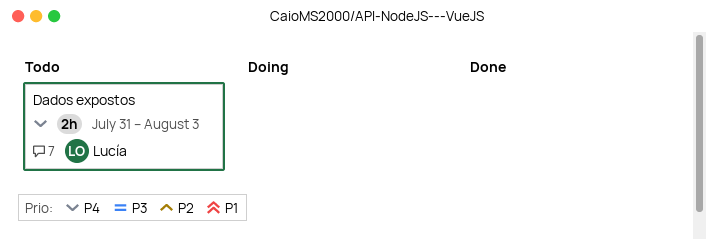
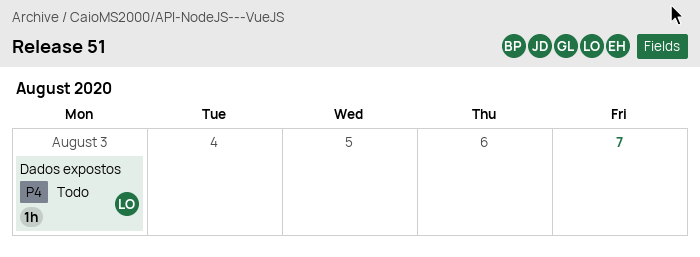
Dados expostos, estimate: 2h -> 1h

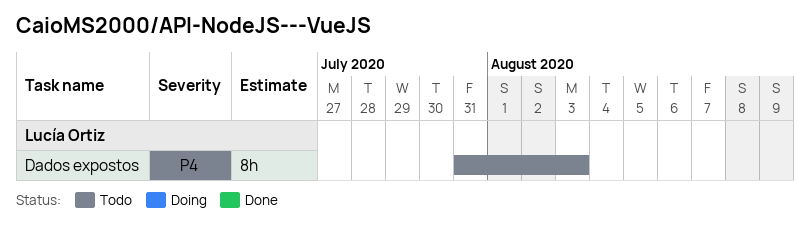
Dados expostos, estimate: 1h -> 8h

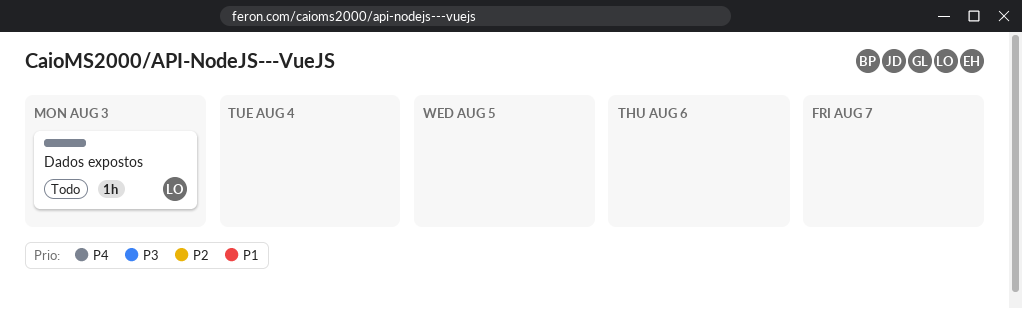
Dados expostos, estimate: 8h -> 1h

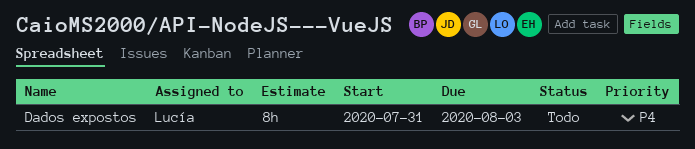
Dados expostos, estimate: 1h -> 8h

